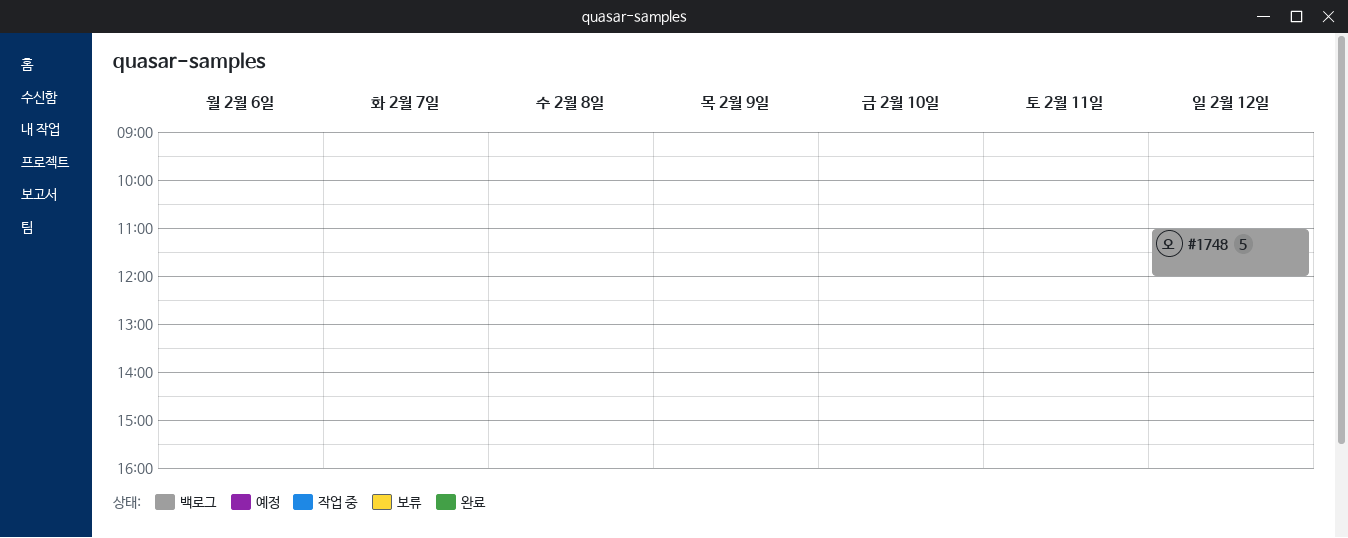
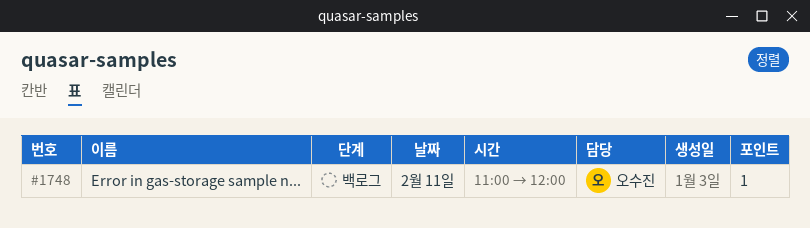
#1748, estimate: 5 -> 1
#1748, day: Feb 12 -> Feb 11

